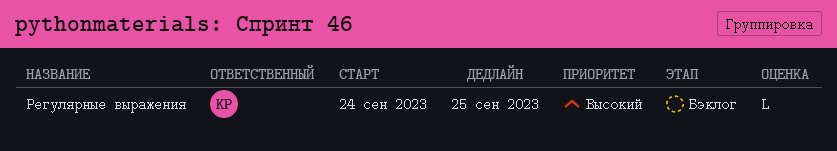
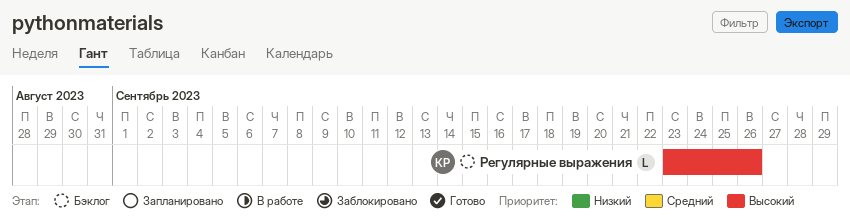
Регулярные выражения, start: Sep 24 -> Sep 23
Регулярные выражения, due: Sep 25 -> Sep 26

